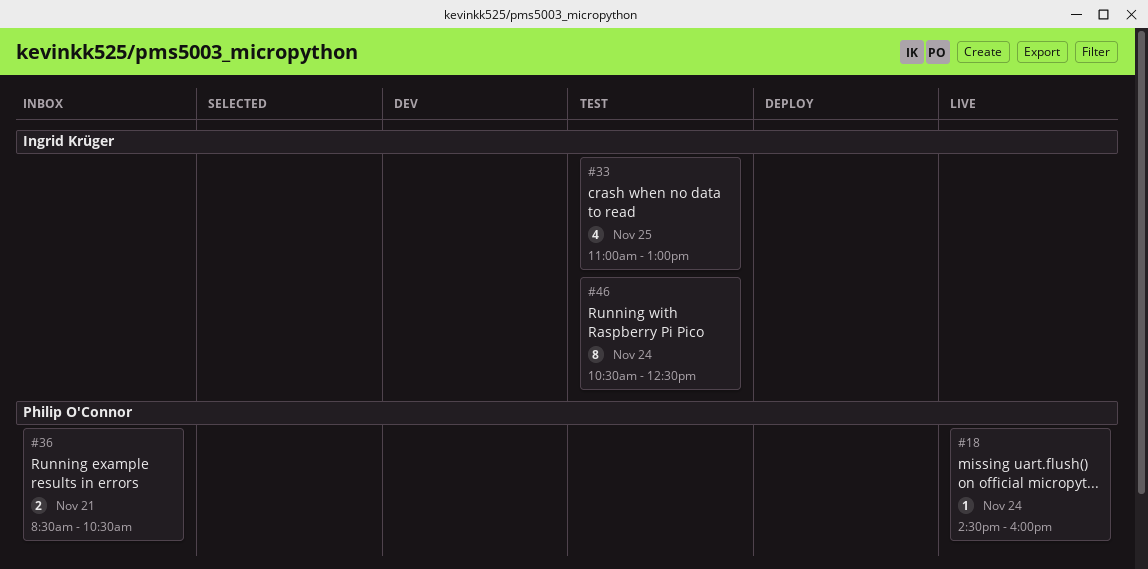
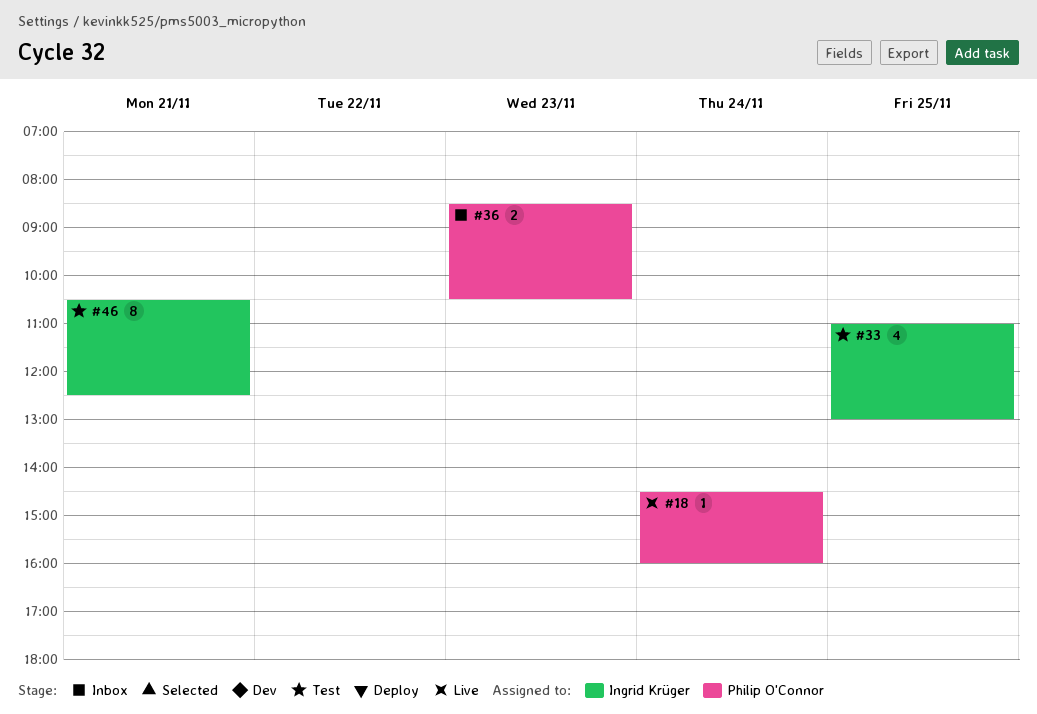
#36, day: Nov 21 -> Nov 23
#46, day: Nov 24 -> Nov 21

